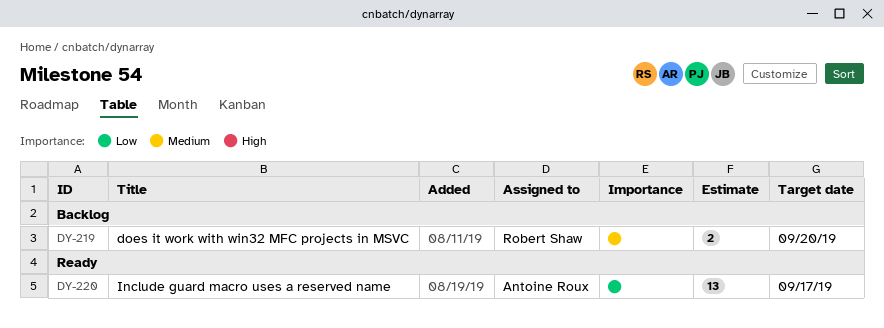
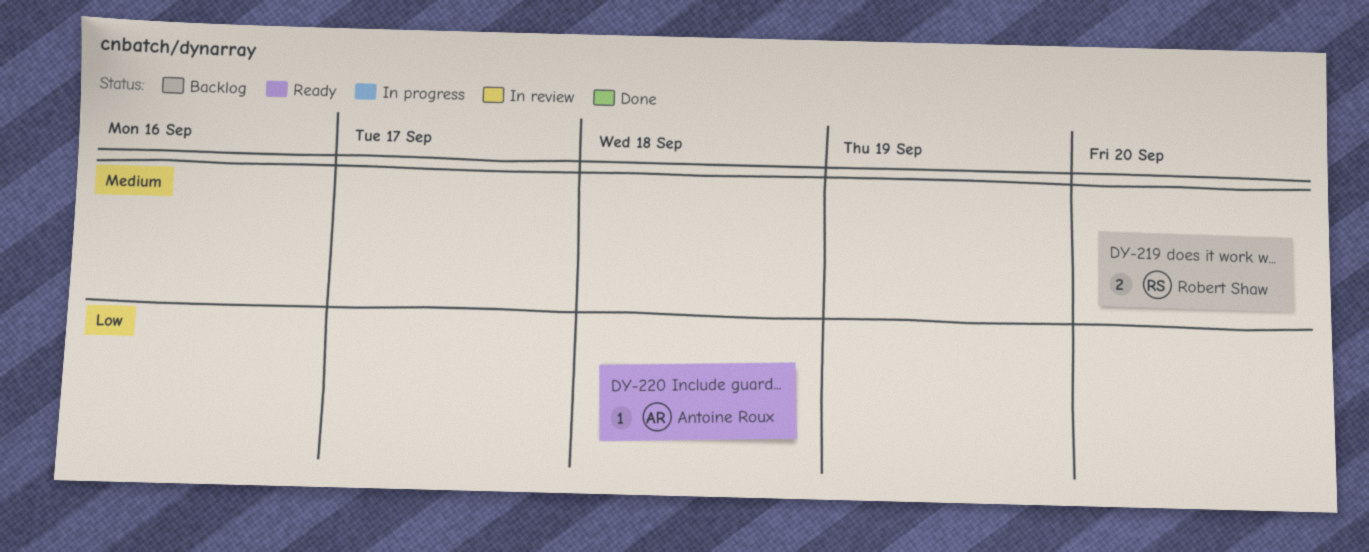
DY-220, estimate: 13 -> 1
DY-220, due: Sep 17 -> Sep 18

